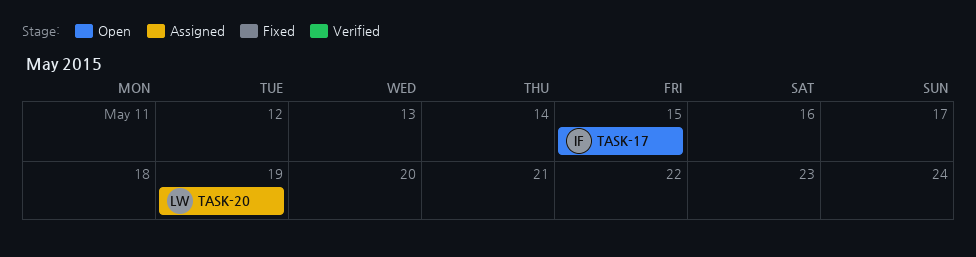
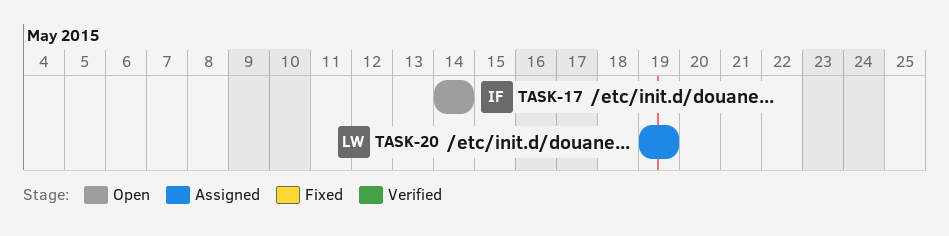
TASK-17, start: May 15 -> May 14
TASK-17, due: May 15 -> May 14

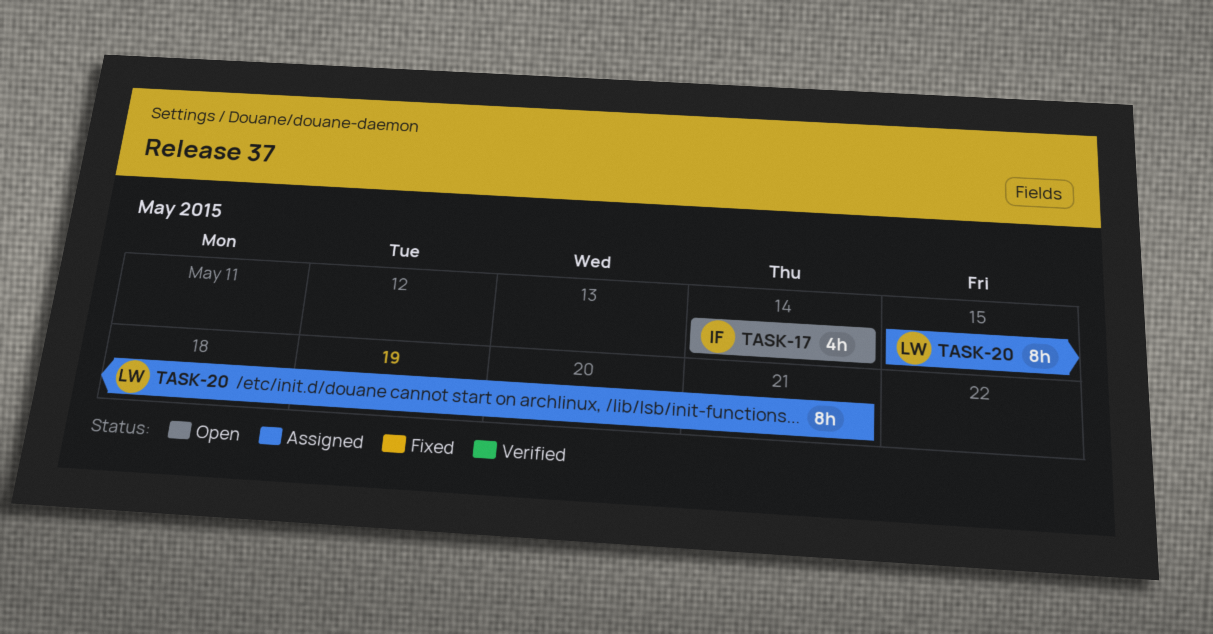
TASK-20, start: May 19 -> May 15
TASK-20, due: May 19 -> May 21

